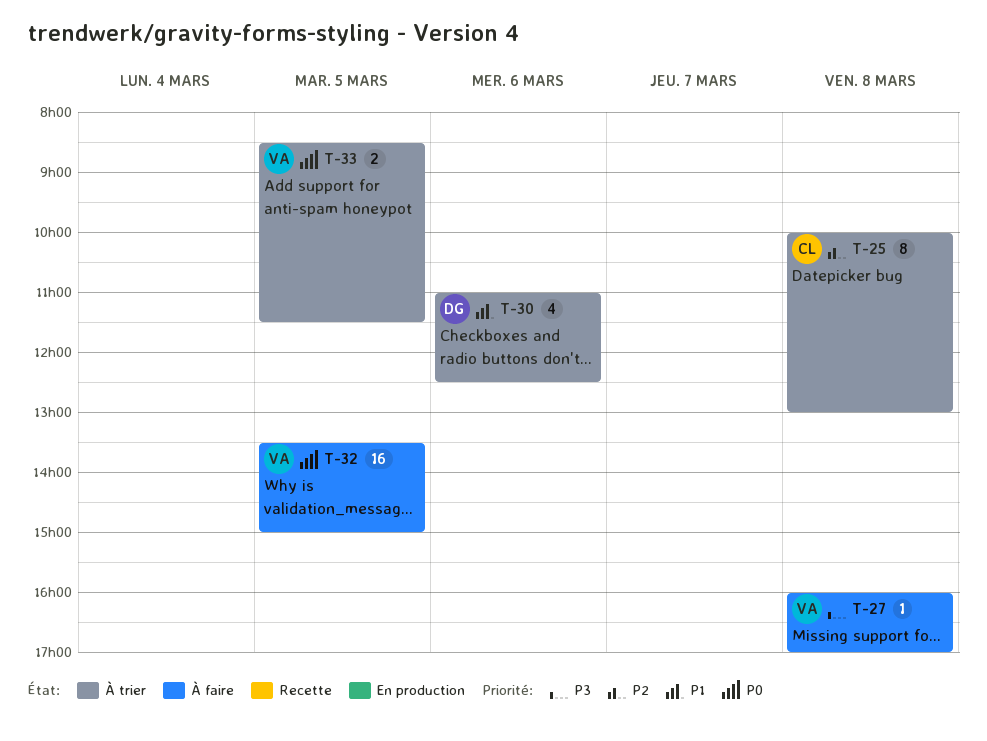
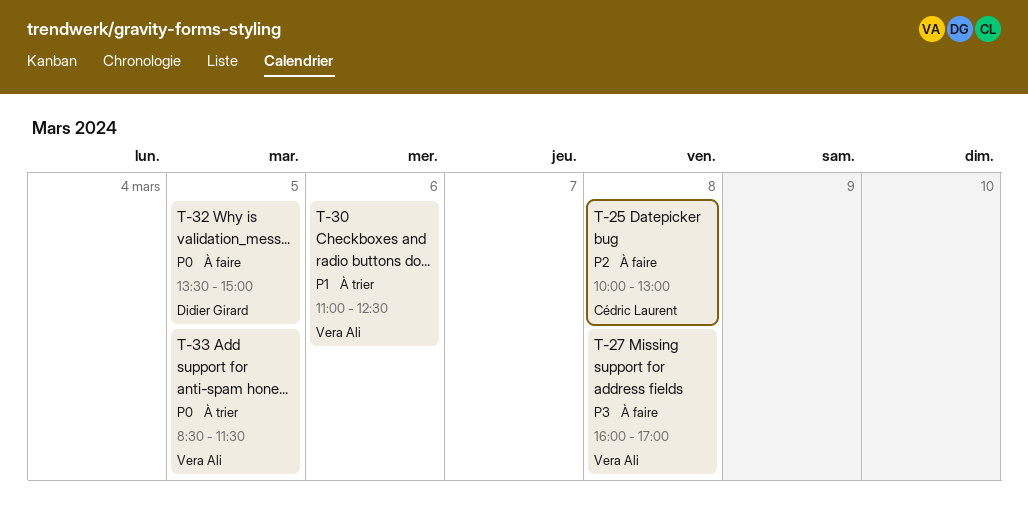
T-25, status: À trier -> À faire
T-30, owner: Didier Girard -> Vera Ali
T-32, owner: Vera Ali -> Didier Girard

